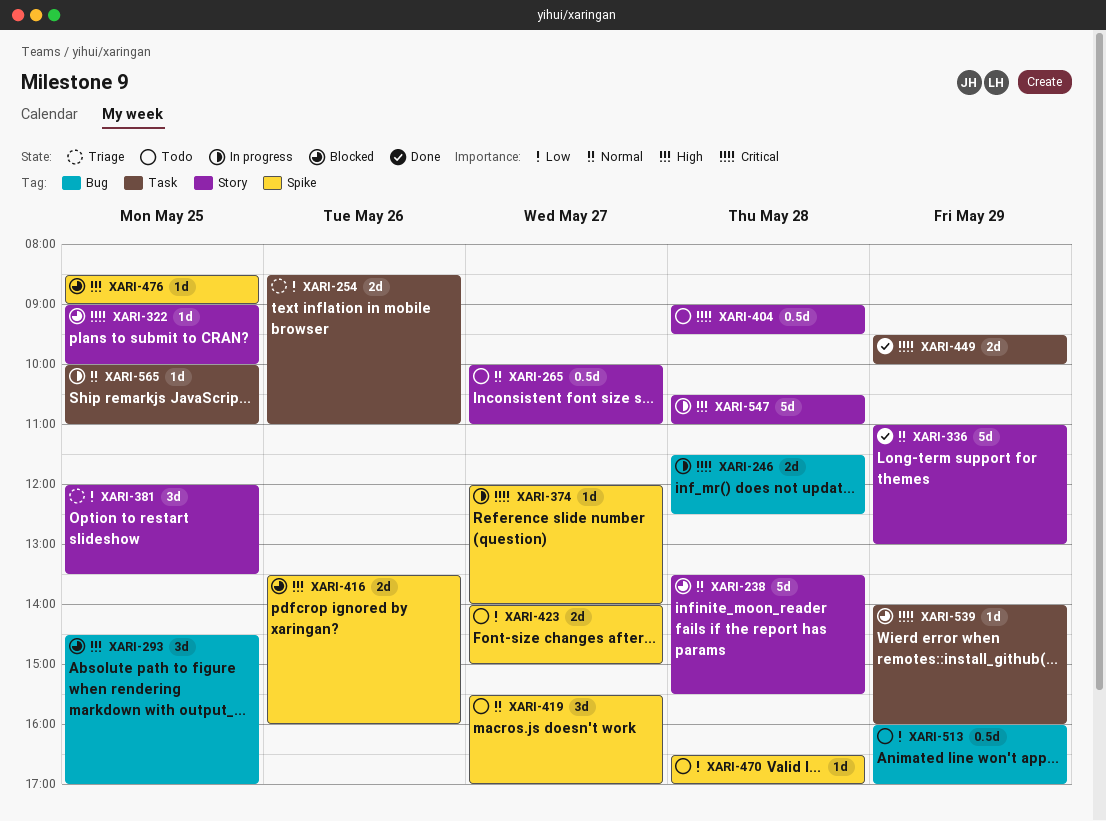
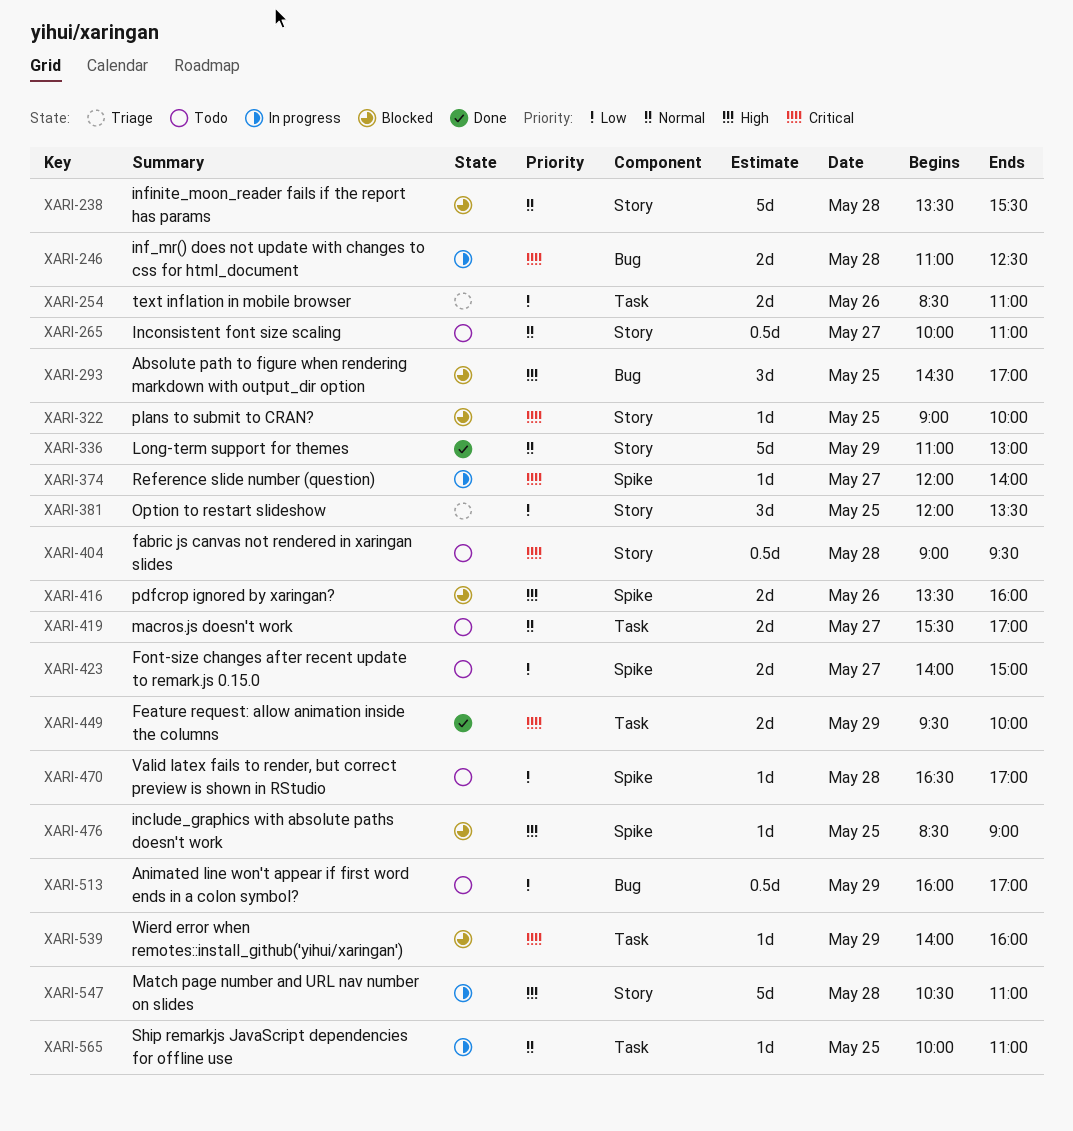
XARI-246, begins: 11:30 -> 11:00
XARI-419, label: Spike -> Task
XARI-419, estimate: 3d -> 2d

